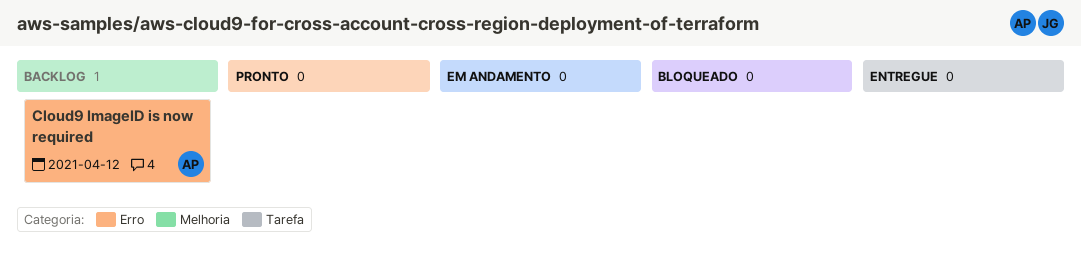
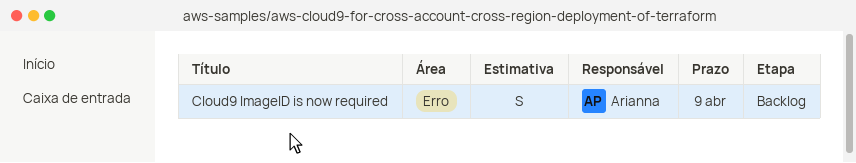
Cloud9 ImageID is now required, due: Apr 12 -> Apr 9

